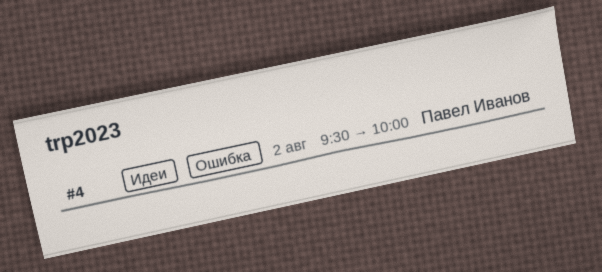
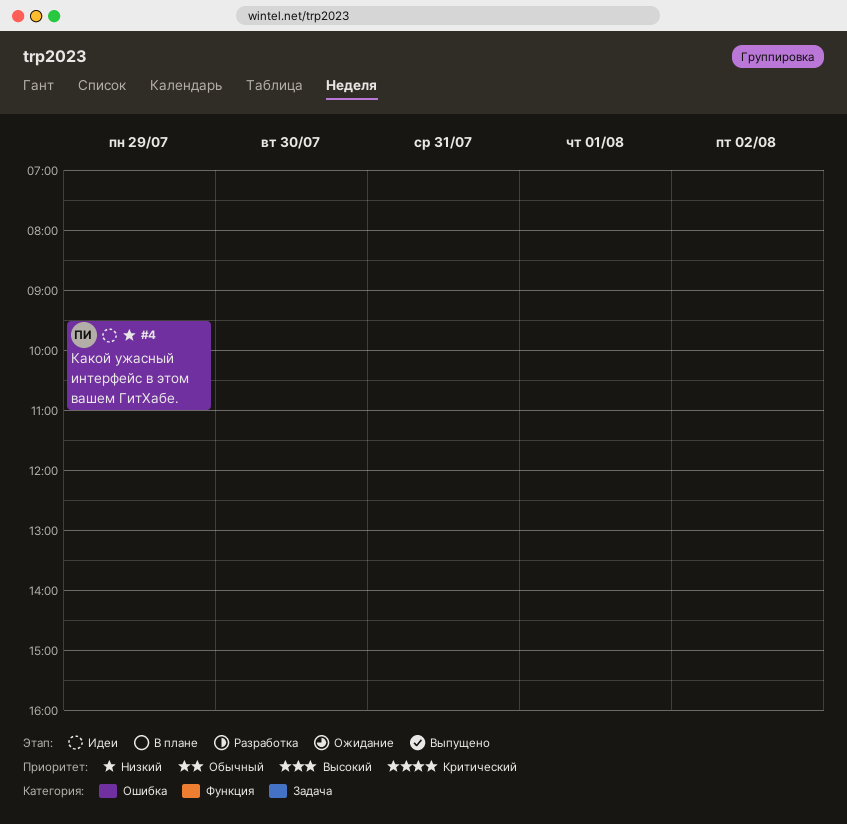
#4, day: Aug 2 -> Jul 29
#4, ends: 10:00 -> 11:00

